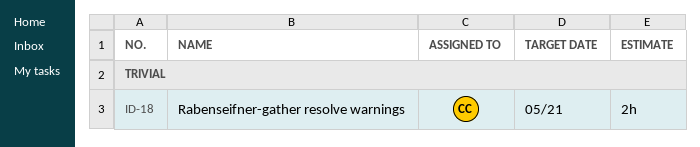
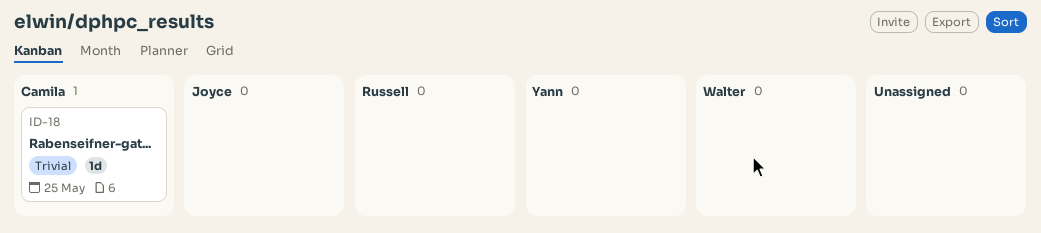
ID-18, estimate: 2h -> 1d
ID-18, due: May 21 -> May 25

